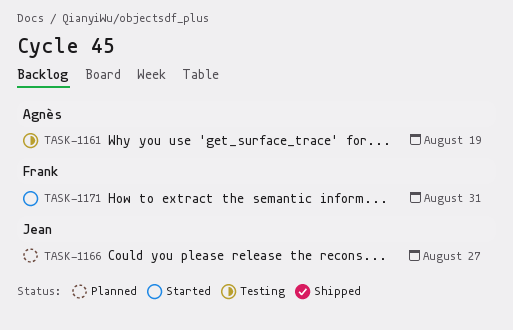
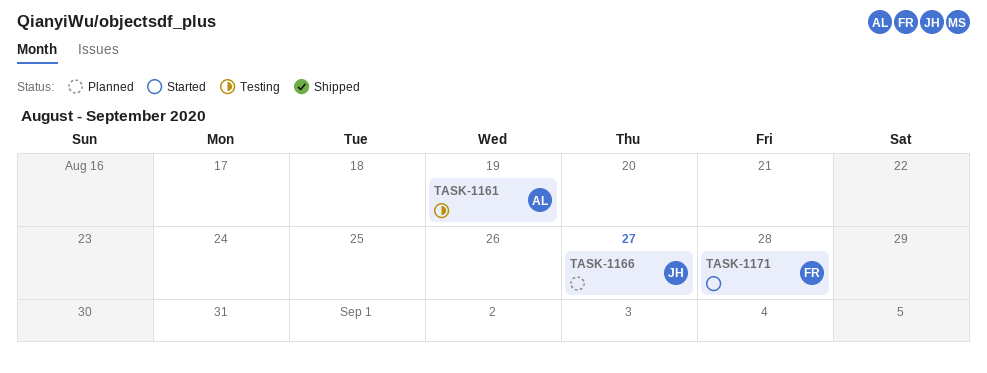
TASK-1171, due: Aug 31 -> Aug 28

